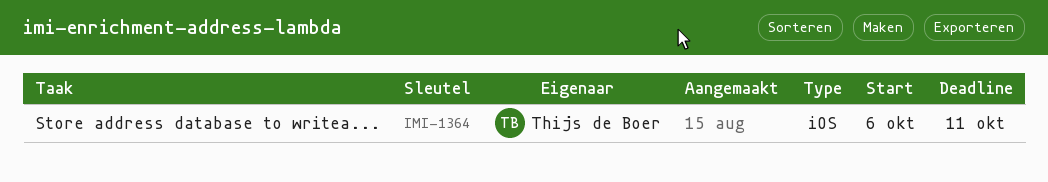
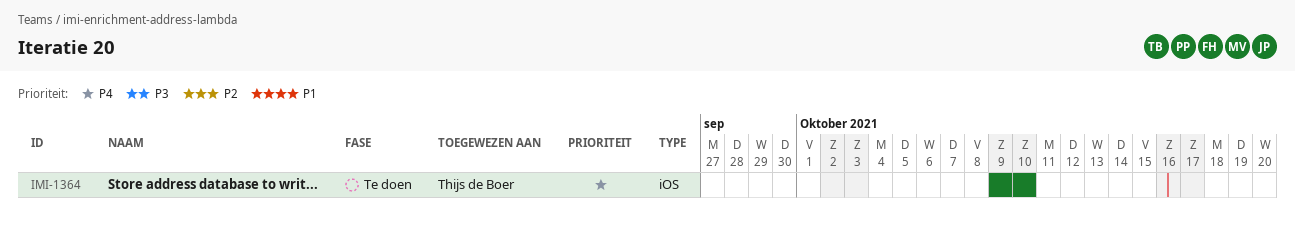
IMI-1364, start: Oct 6 -> Oct 9
IMI-1364, due: Oct 11 -> Oct 10

